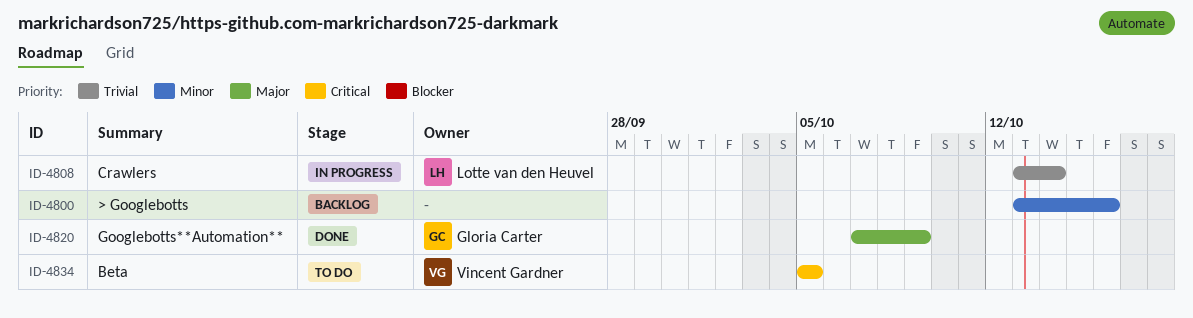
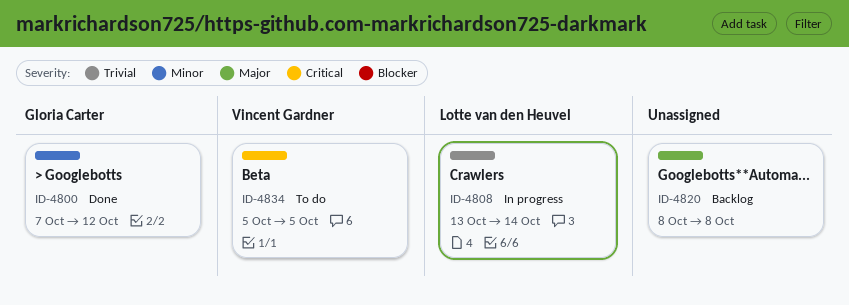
ID-4800, status: Backlog -> Done
ID-4800, owner: none -> Gloria Carter
ID-4800, start: Oct 13 -> Oct 7
ID-4800, due: Oct 16 -> Oct 12
ID-4820, status: Done -> Backlog
ID-4820, owner: Gloria Carter -> none
ID-4820, start: Oct 7 -> Oct 8
ID-4820, due: Oct 9 -> Oct 8

